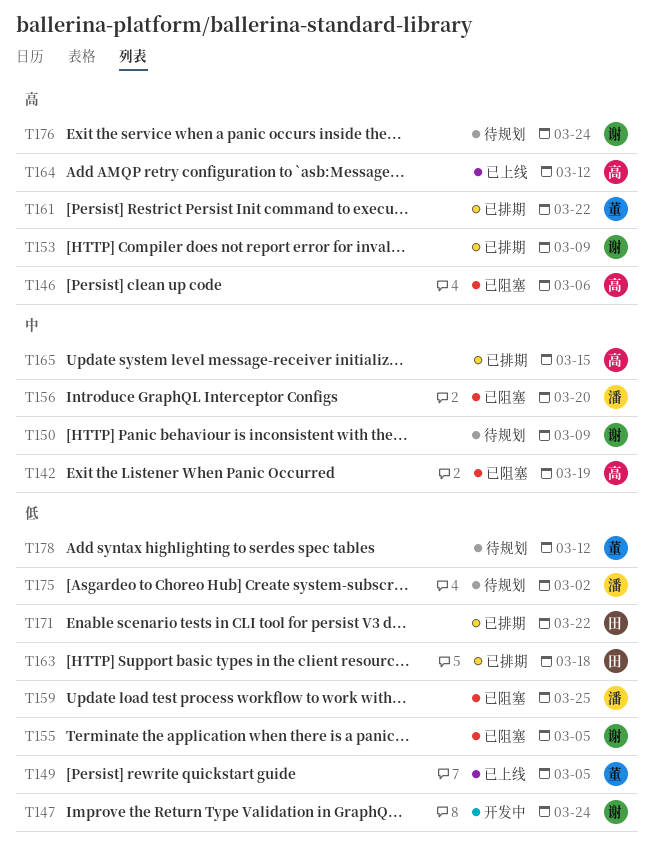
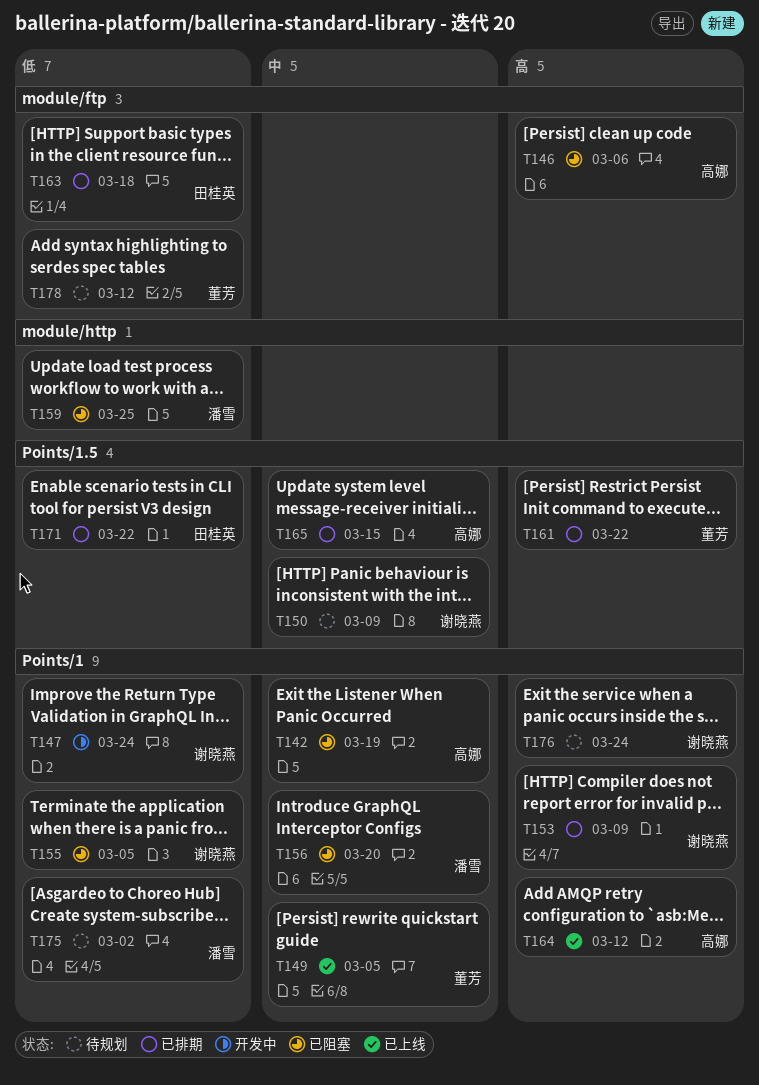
T149, priority: 低 -> 中

